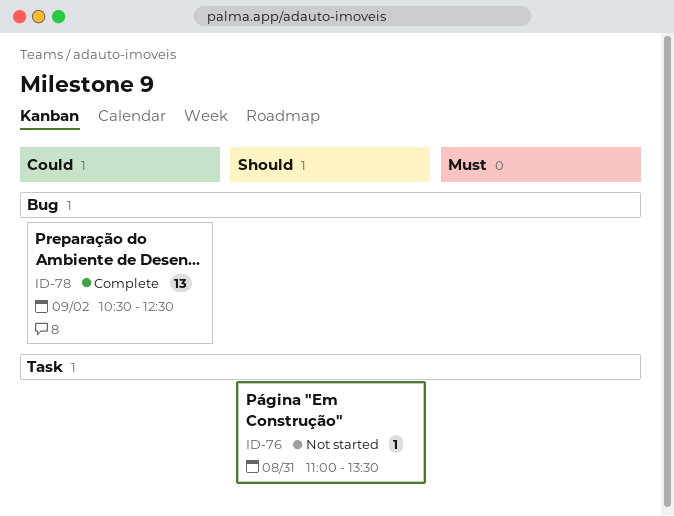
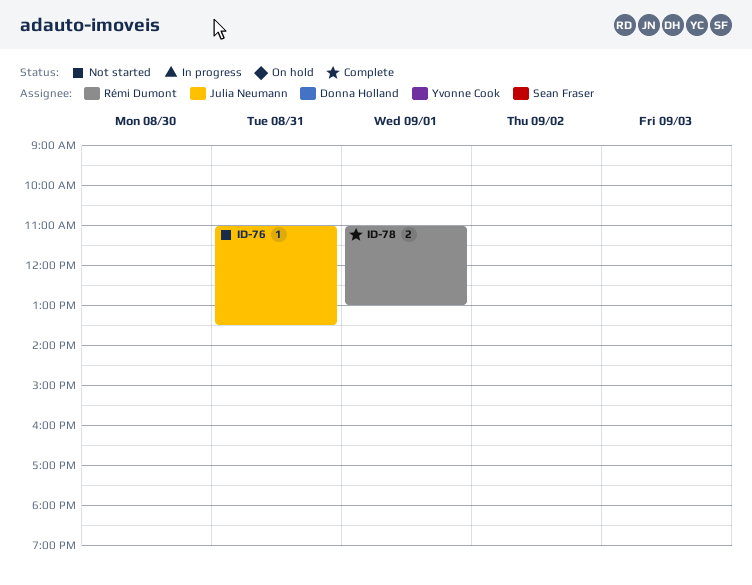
ID-78, estimate: 13 -> 2
ID-78, day: Sep 2 -> Sep 1
ID-78, begins: 10:30 -> 11:00
ID-78, ends: 12:30 -> 13:00

